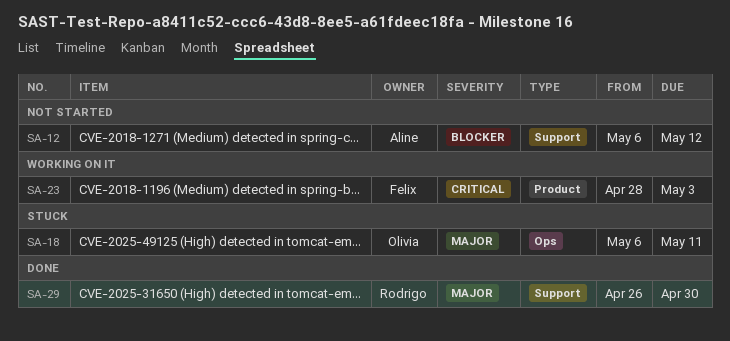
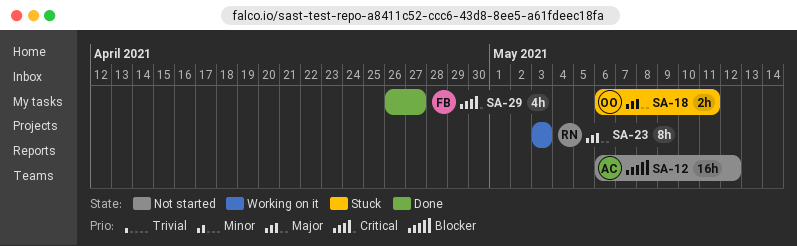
SA-23, owner: Felix -> Rodrigo
SA-23, priority: Critical -> Major
SA-23, start: Apr 28 -> May 3
SA-29, owner: Rodrigo -> Felix
SA-29, priority: Major -> Critical
SA-29, due: Apr 30 -> Apr 27

